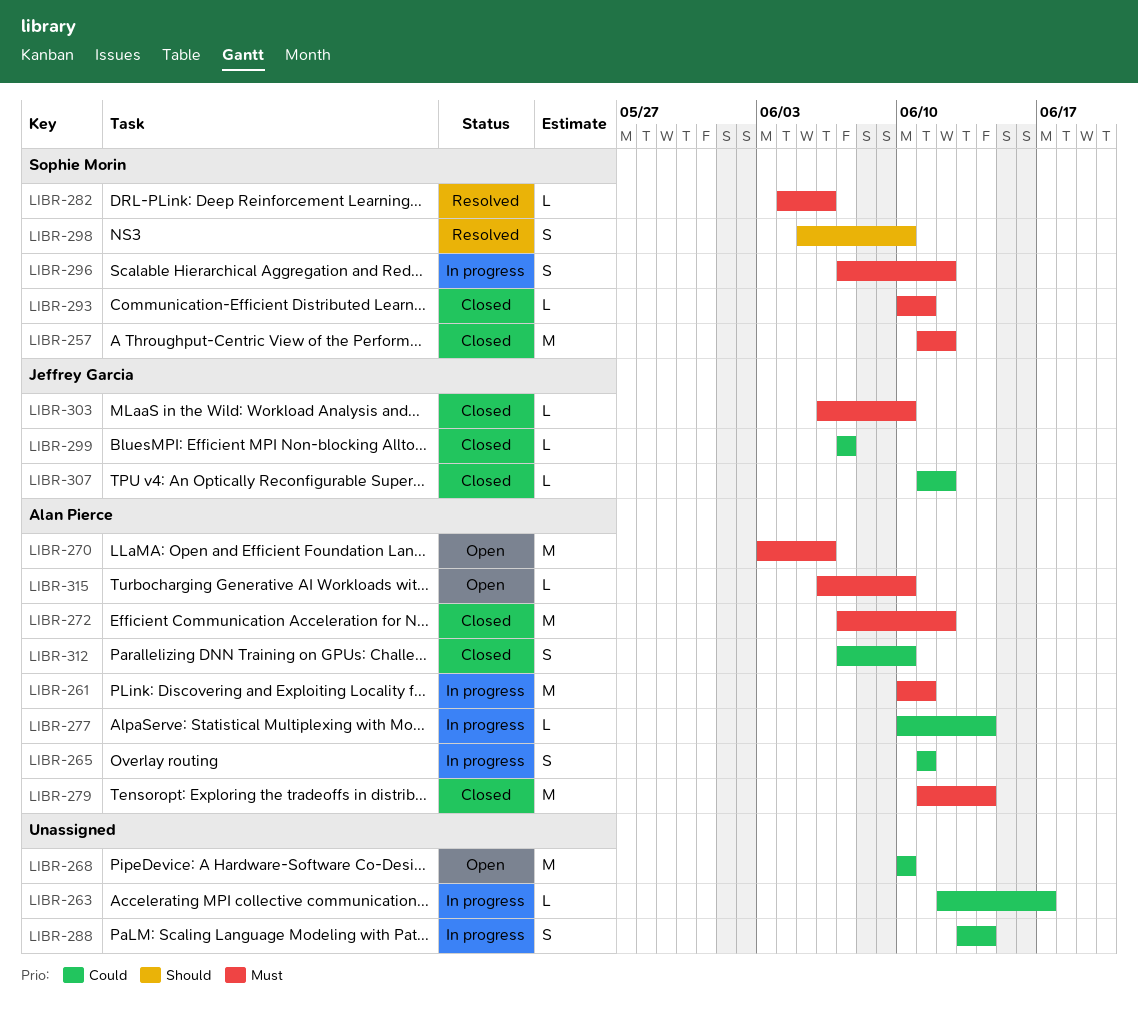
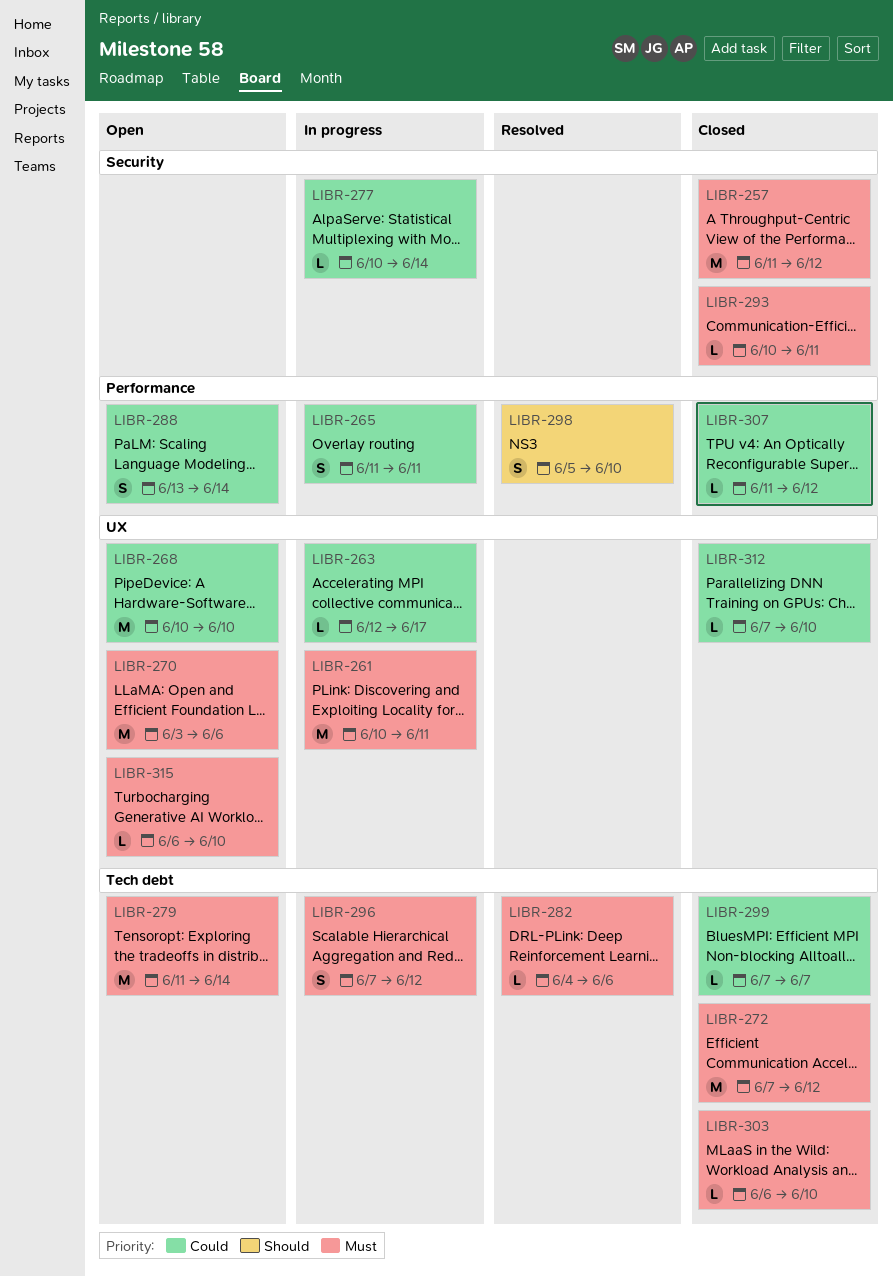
LIBR-279, status: Closed -> Open
LIBR-288, status: In progress -> Open
LIBR-312, estimate: S -> L

